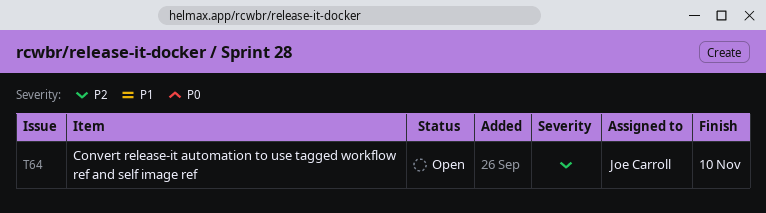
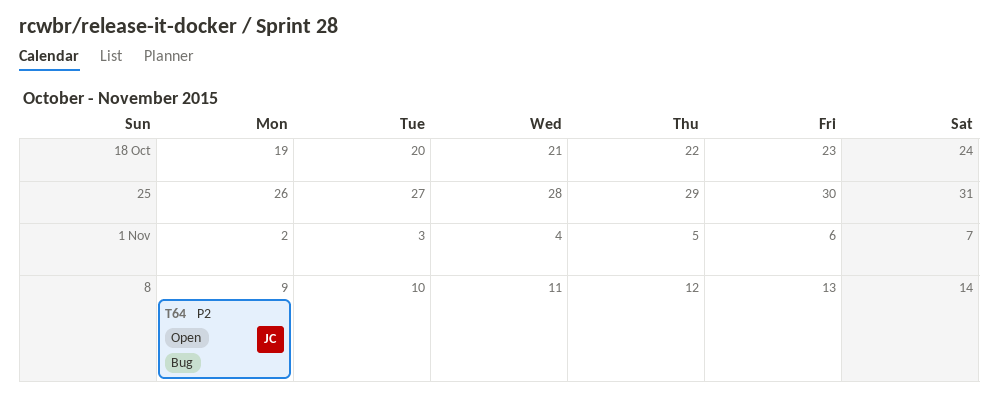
T64, due: Nov 10 -> Nov 9

